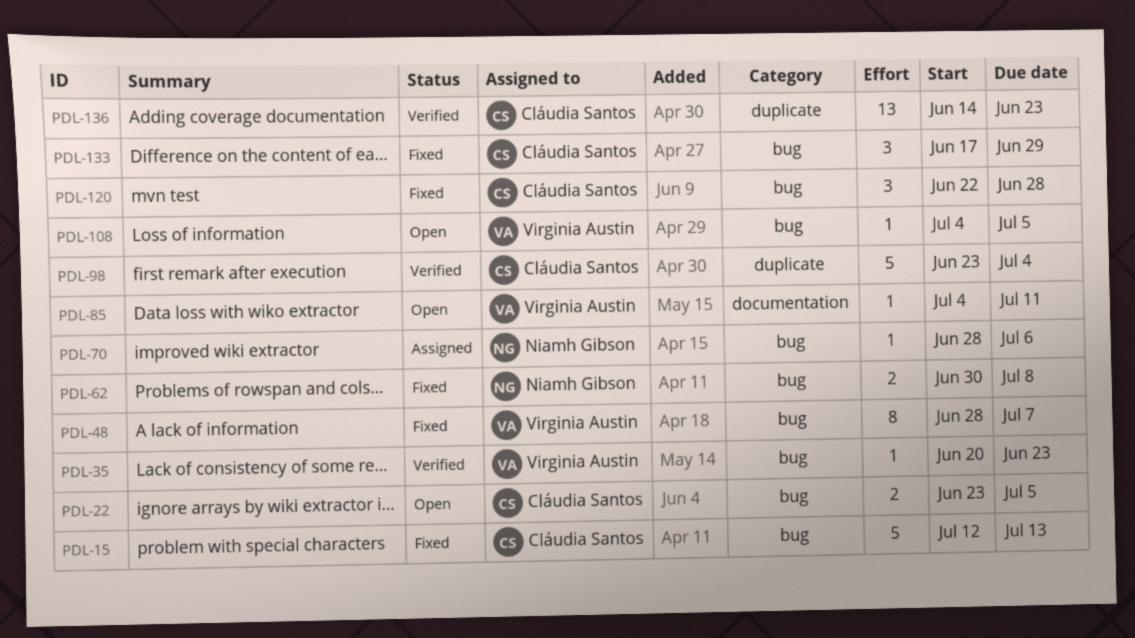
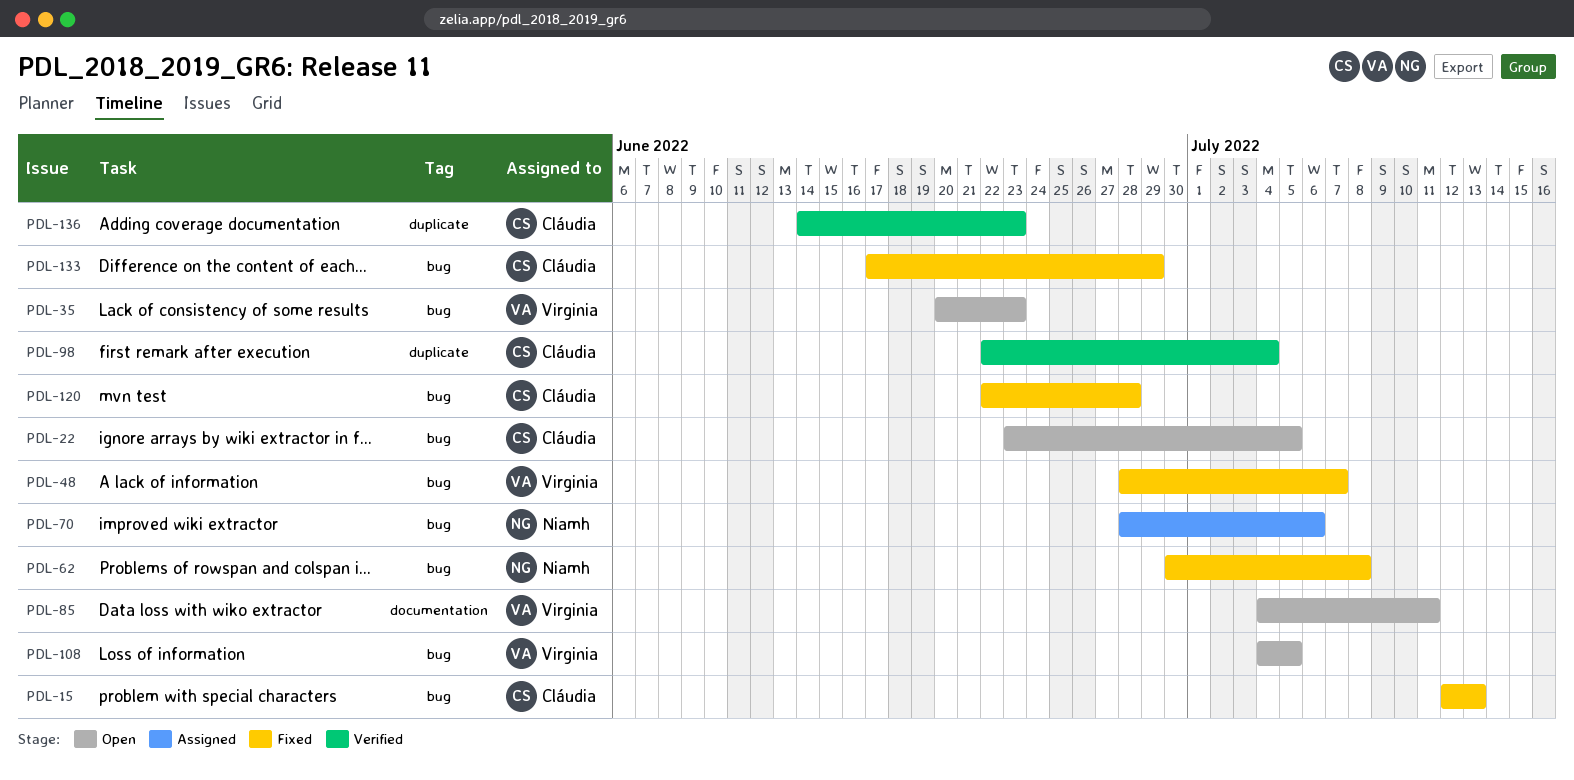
PDL-35, status: Verified -> Open
PDL-98, start: Jun 23 -> Jun 22

